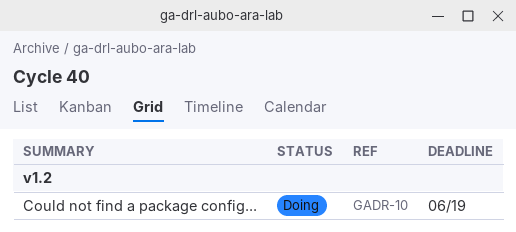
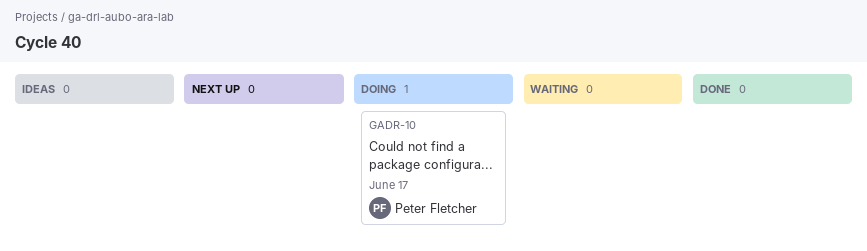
GADR-10, due: Jun 19 -> Jun 17

